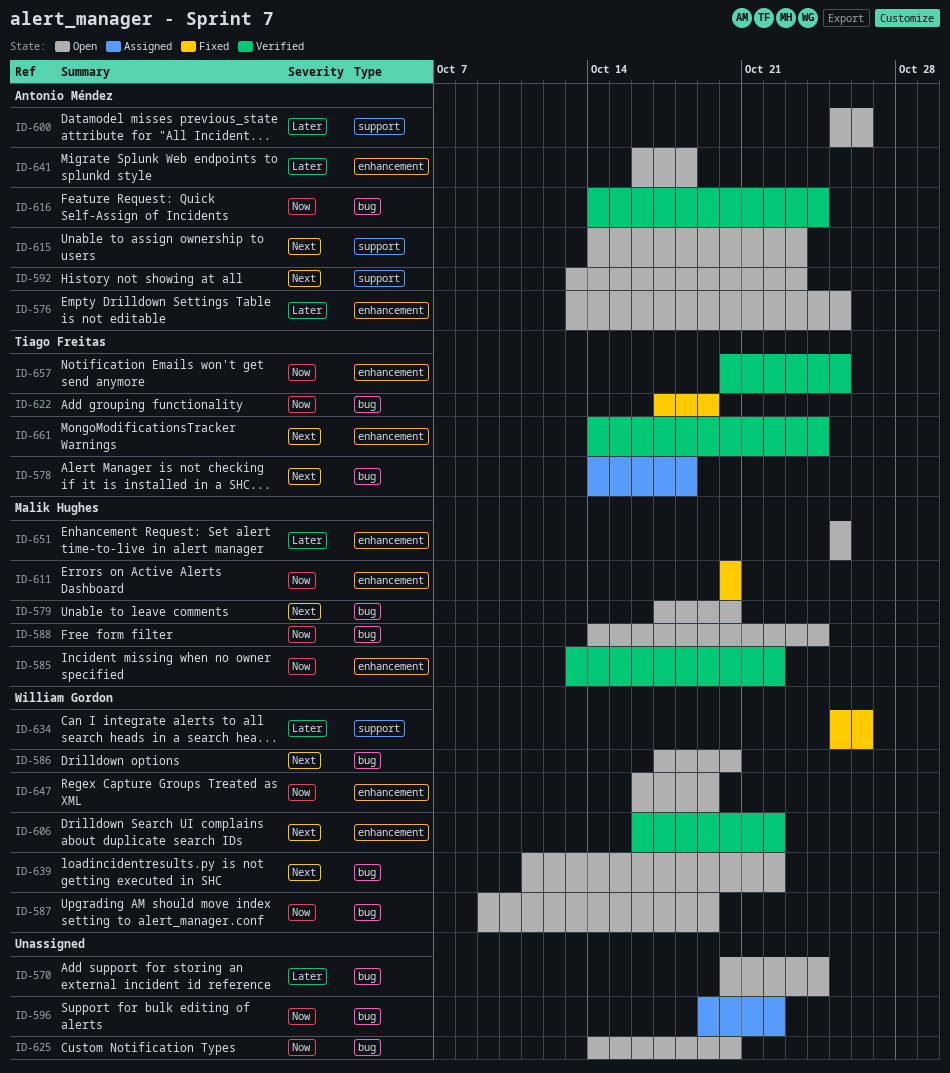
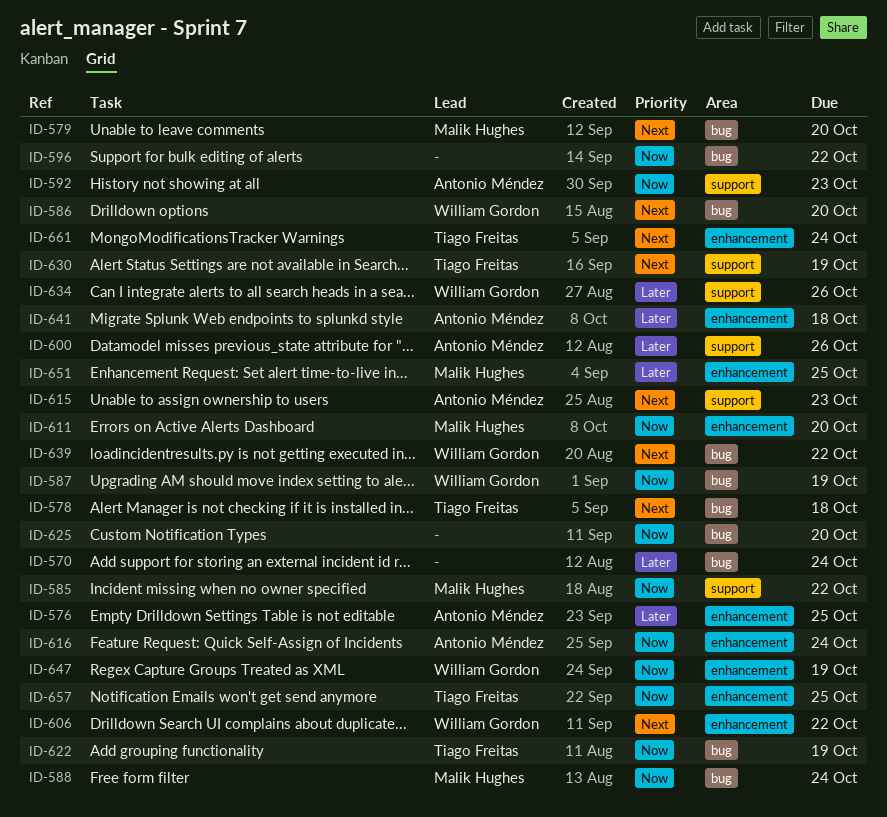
ID-585, label: enhancement -> support
ID-592, priority: Next -> Now
ID-616, label: bug -> enhancement
ID-630: none -> present

